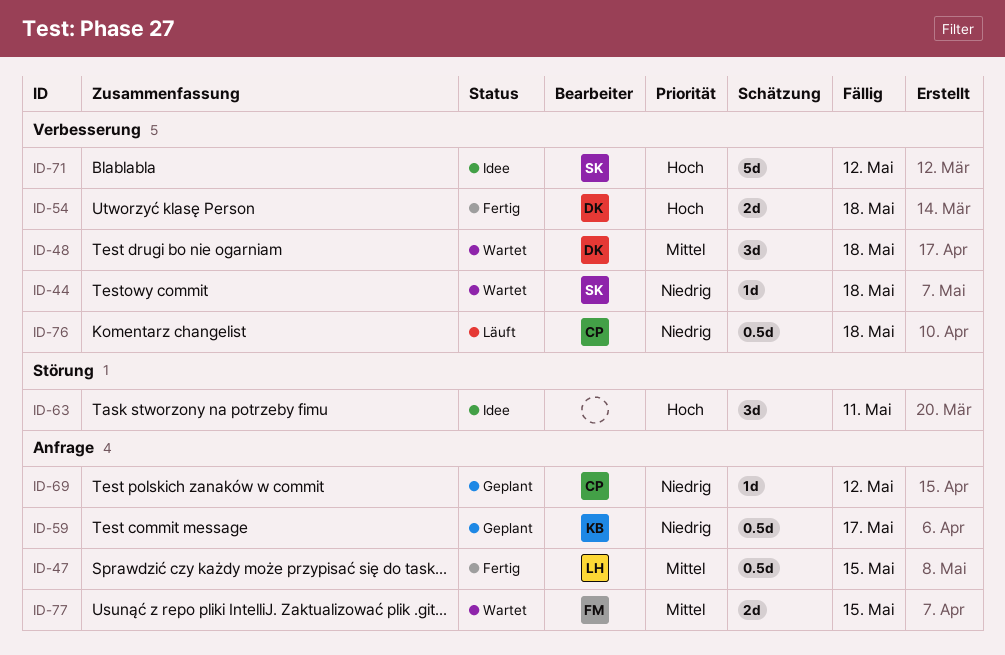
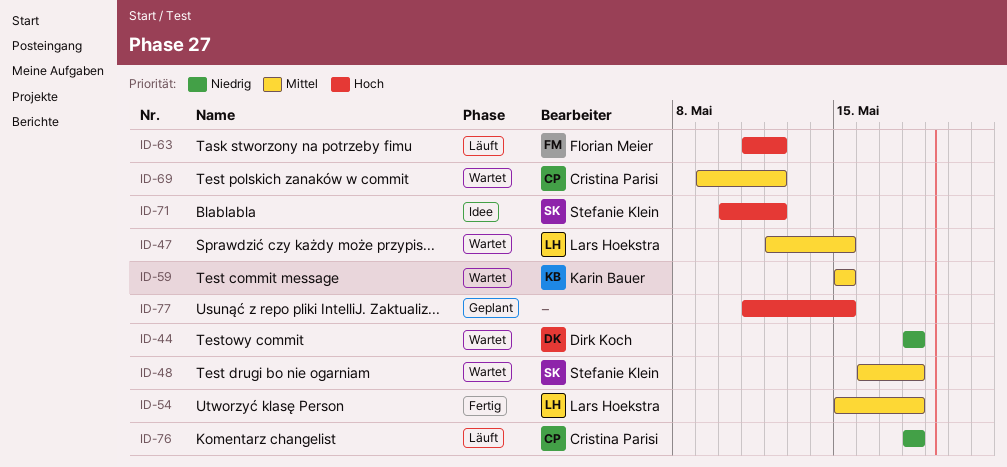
ID-44, owner: Stefanie Klein -> Dirk Koch
ID-47, status: Fertig -> Wartet
ID-48, owner: Dirk Koch -> Stefanie Klein
ID-54, owner: Dirk Koch -> Lars Hoekstra
ID-54, priority: Hoch -> Mittel
ID-59, status: Geplant -> Wartet
ID-59, priority: Niedrig -> Mittel
ID-59, due: May 17 -> May 15
ID-63, status: Idee -> Läuft
ID-63, owner: none -> Florian Meier
ID-63, due: May 11 -> May 12
ID-69, status: Geplant -> Wartet
ID-69, priority: Niedrig -> Mittel
ID-77, status: Wartet -> Geplant
ID-77, owner: Florian Meier -> none
ID-77, priority: Mittel -> Hoch

